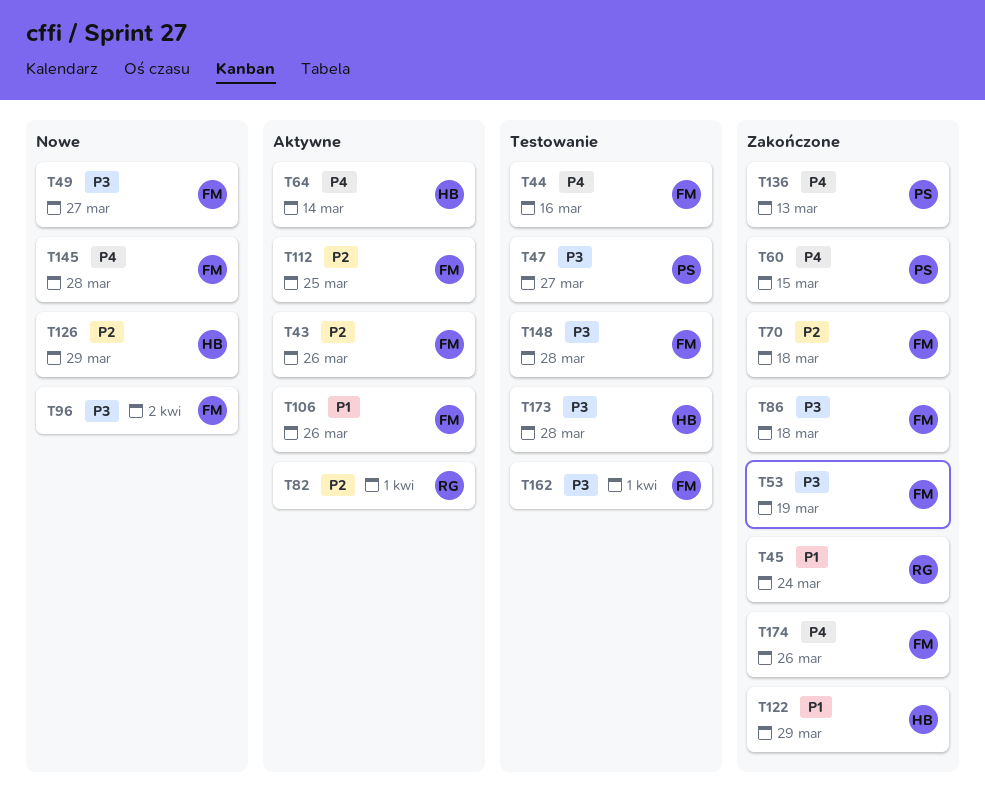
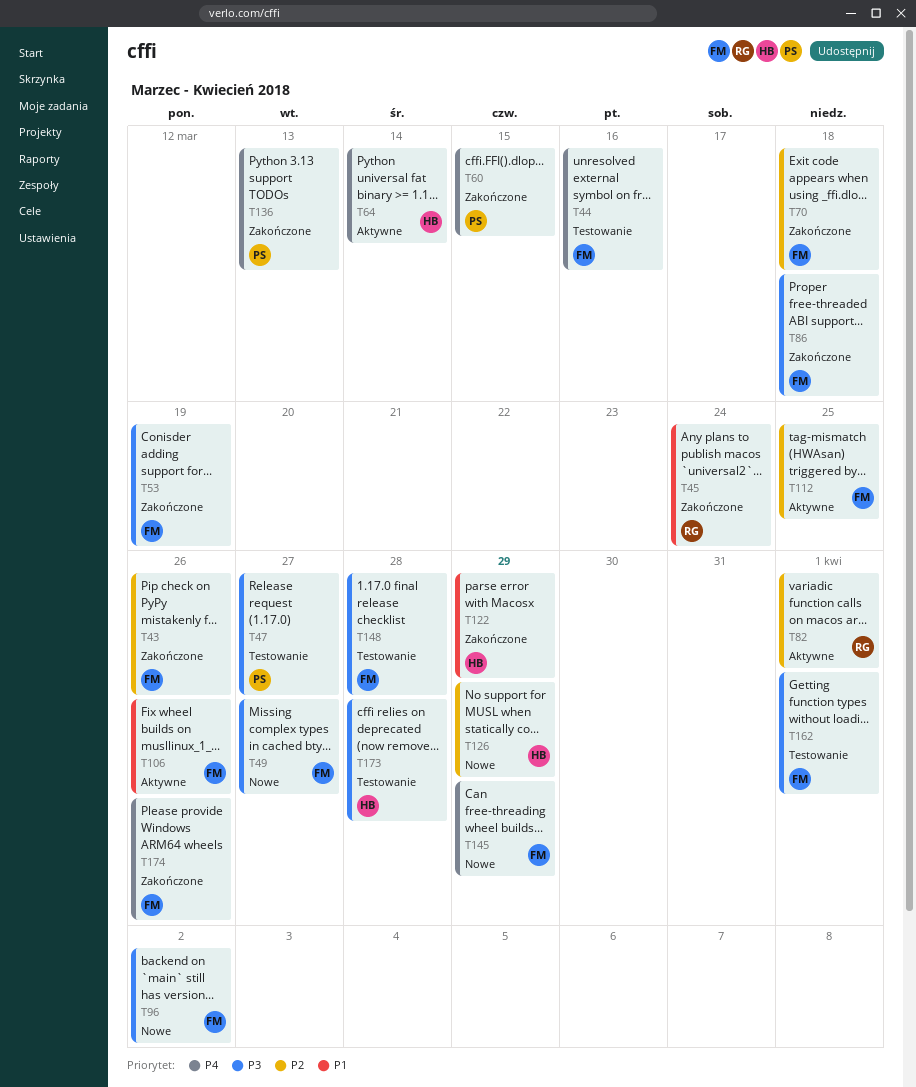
T43, status: Aktywne -> Zakończone
T145, due: Mar 28 -> Mar 29

